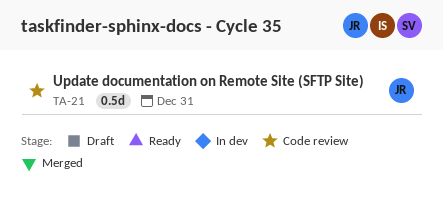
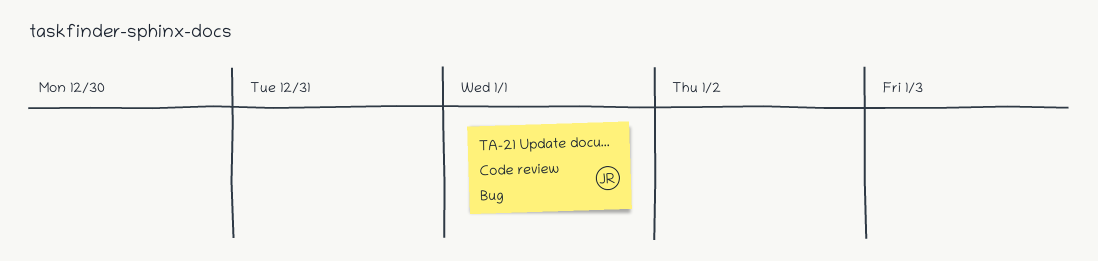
TA-21, due: Dec 31 -> Jan 1

